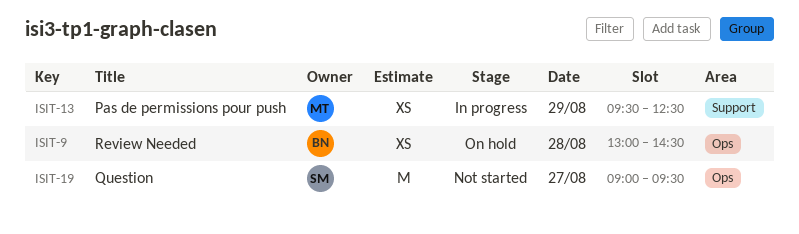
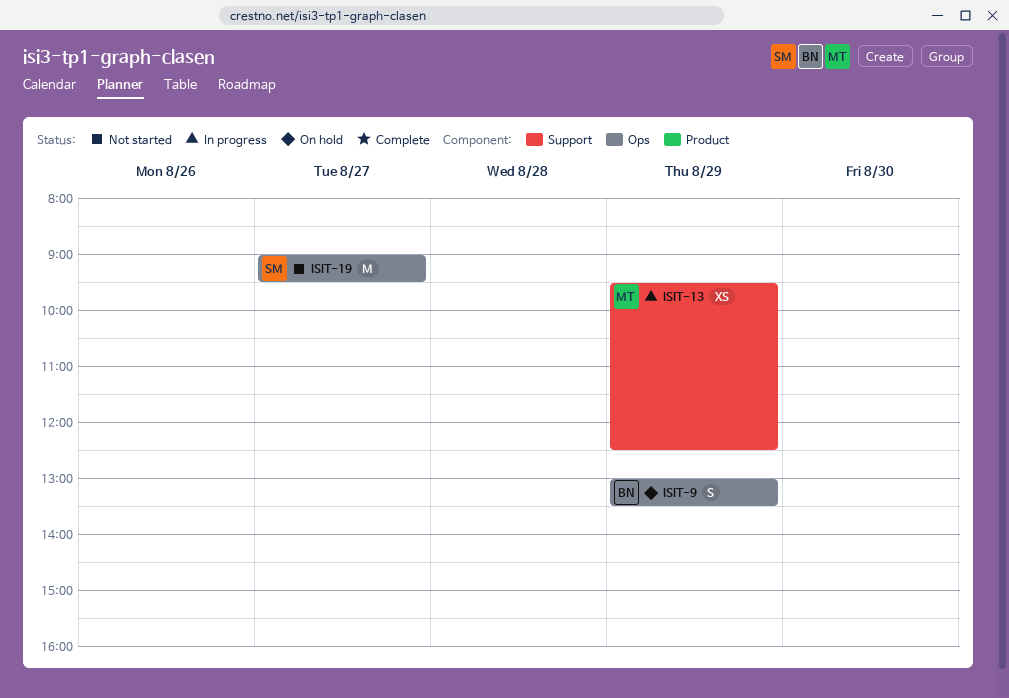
ISIT-9, estimate: XS -> S
ISIT-9, day: Aug 28 -> Aug 29
ISIT-9, ends: 14:30 -> 13:30

